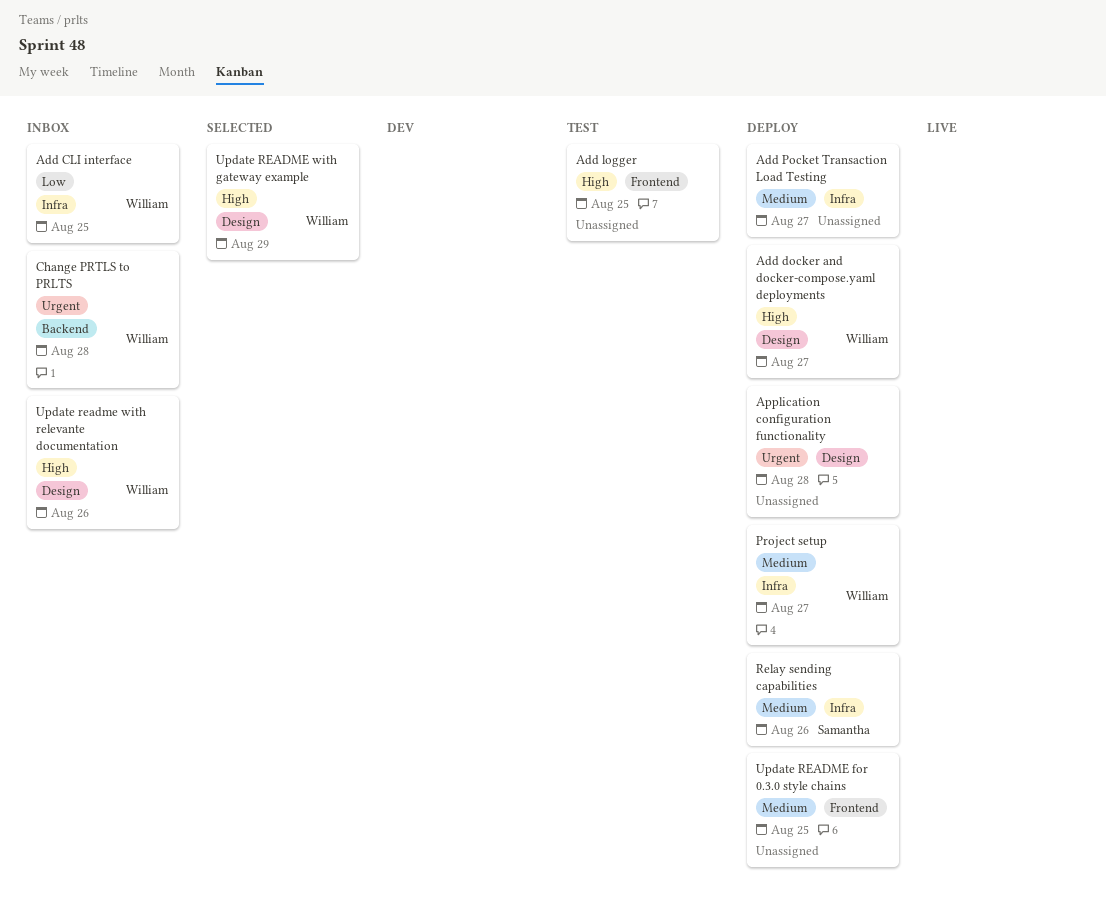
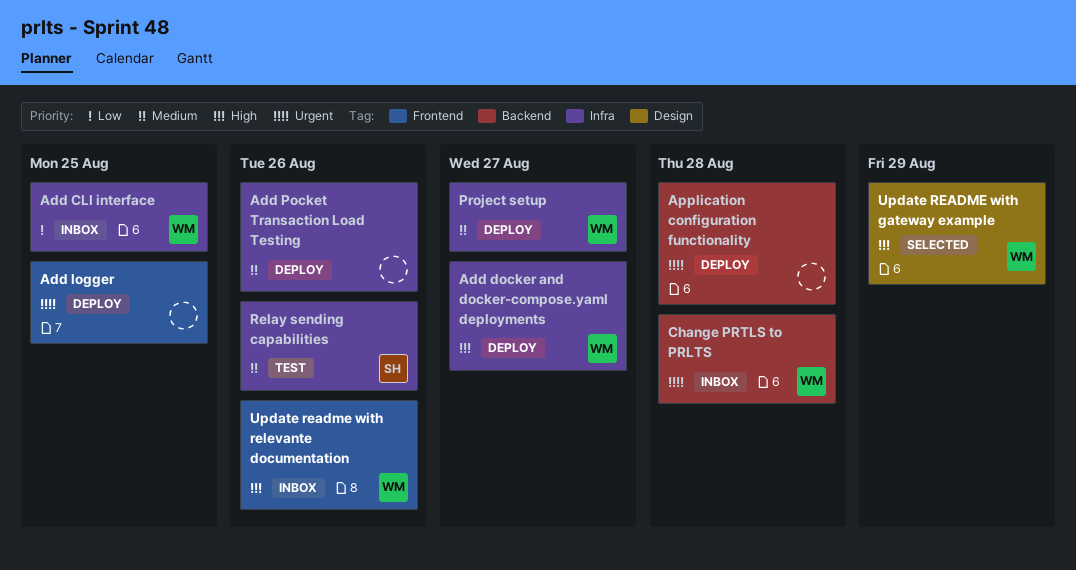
Add docker and docker-compose.yaml deployments, label: Design -> Infra
Add logger, status: Test -> Deploy
Add logger, priority: High -> Urgent
Add Pocket Transaction Load Testing, due: Aug 27 -> Aug 26
Application configuration functionality, label: Design -> Backend
Relay sending capabilities, status: Deploy -> Test
Update README for 0.3.0 style chains: present -> none
Update readme with relevante documentation, label: Design -> Frontend

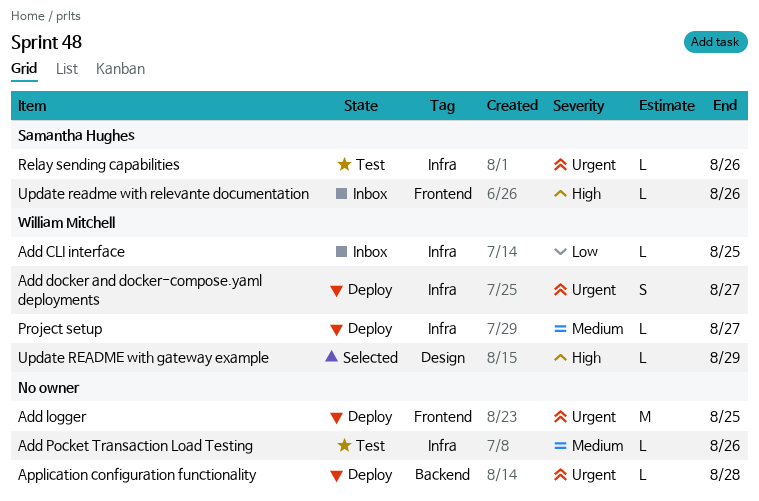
Add docker and docker-compose.yaml deployments, priority: High -> Urgent
Add Pocket Transaction Load Testing, status: Deploy -> Test
Change PRTLS to PRLTS: present -> none
Relay sending capabilities, priority: Medium -> Urgent
Update readme with relevante documentation, owner: William Mitchell -> Samantha Hughes

